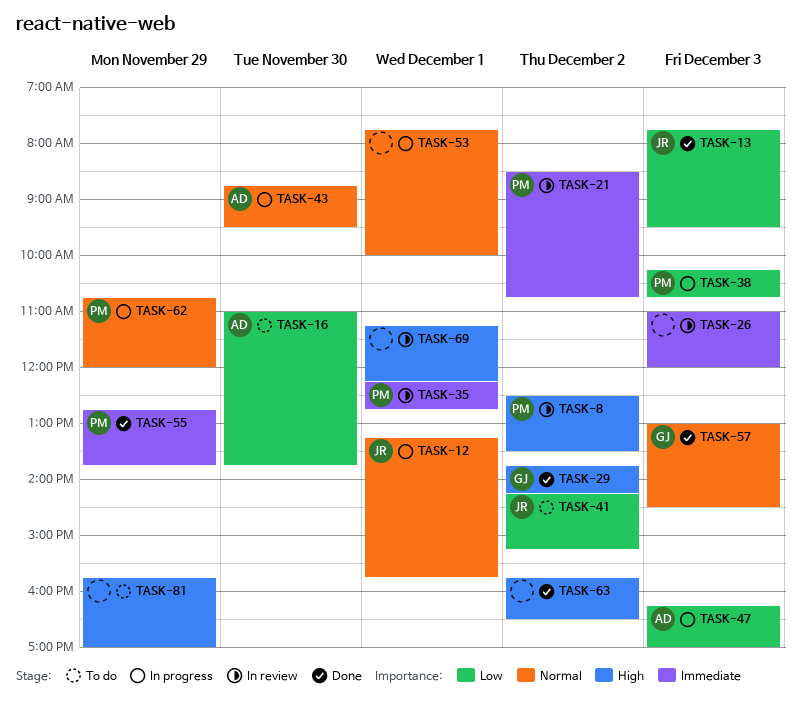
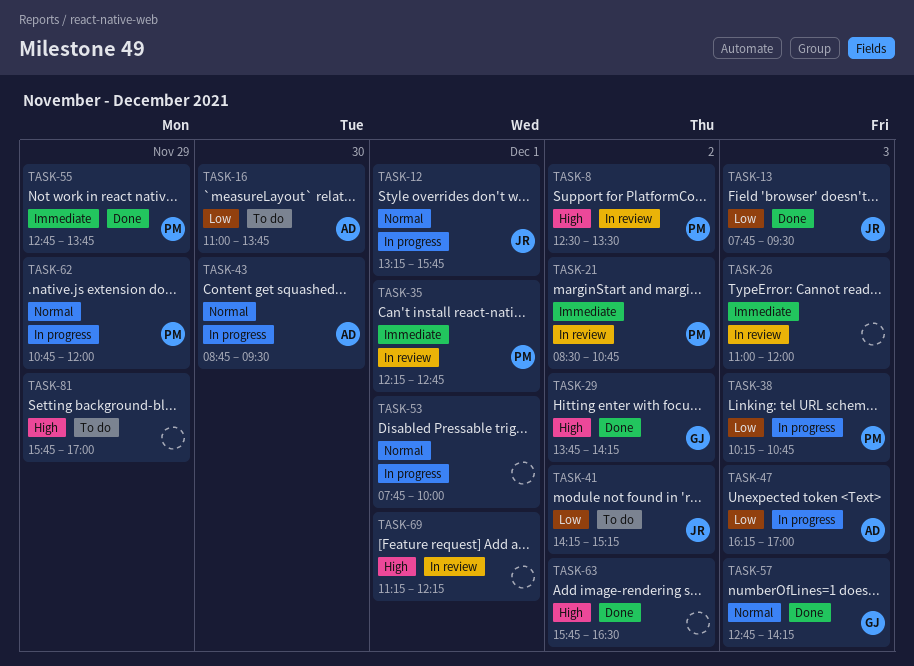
TASK-57, begins: 13:00 -> 12:45
TASK-57, ends: 14:30 -> 14:15

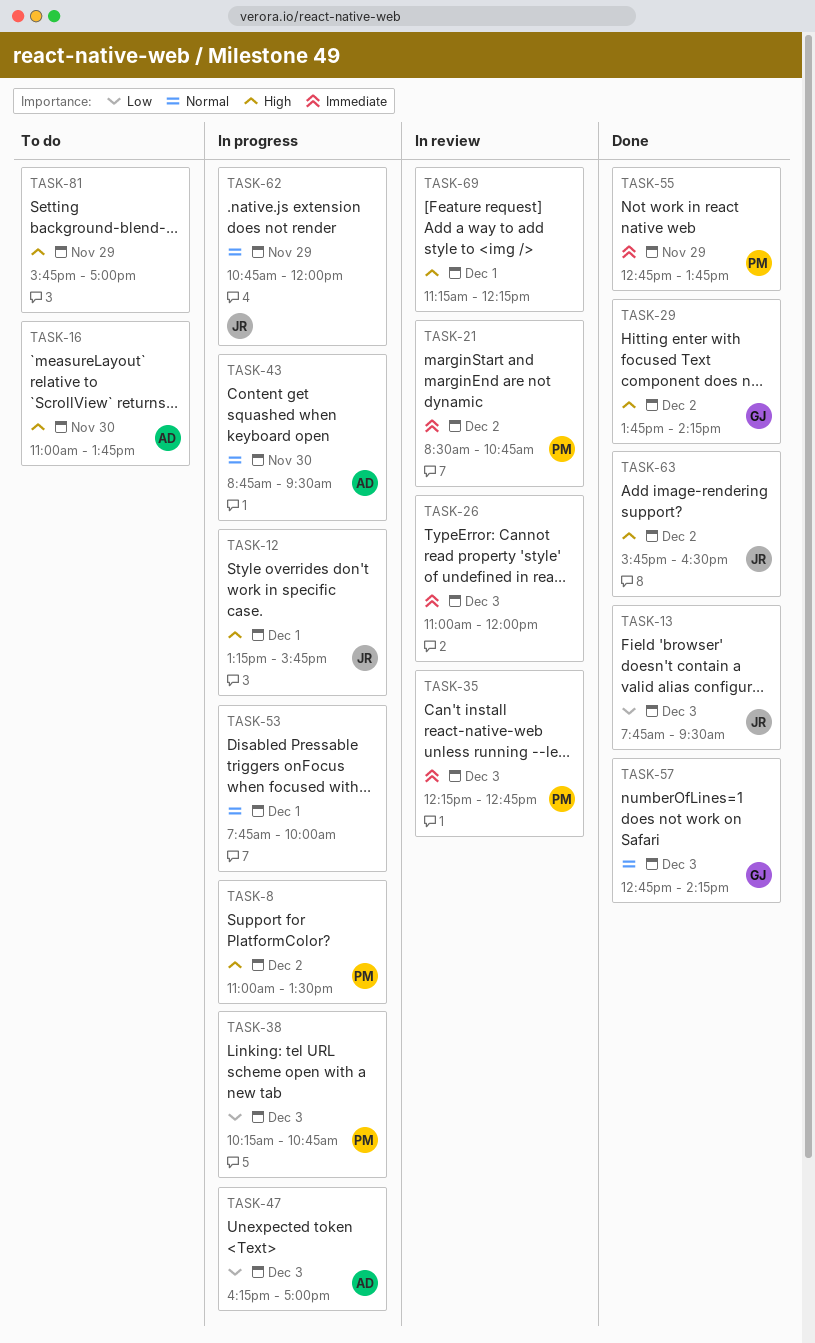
TASK-8, status: In review -> In progress
TASK-8, begins: 12:30 -> 11:00
TASK-12, priority: Normal -> High
TASK-16, priority: Low -> High
TASK-35, day: Dec 1 -> Dec 3
TASK-41: present -> none
TASK-62, owner: PM -> JR
TASK-63, owner: none -> JR

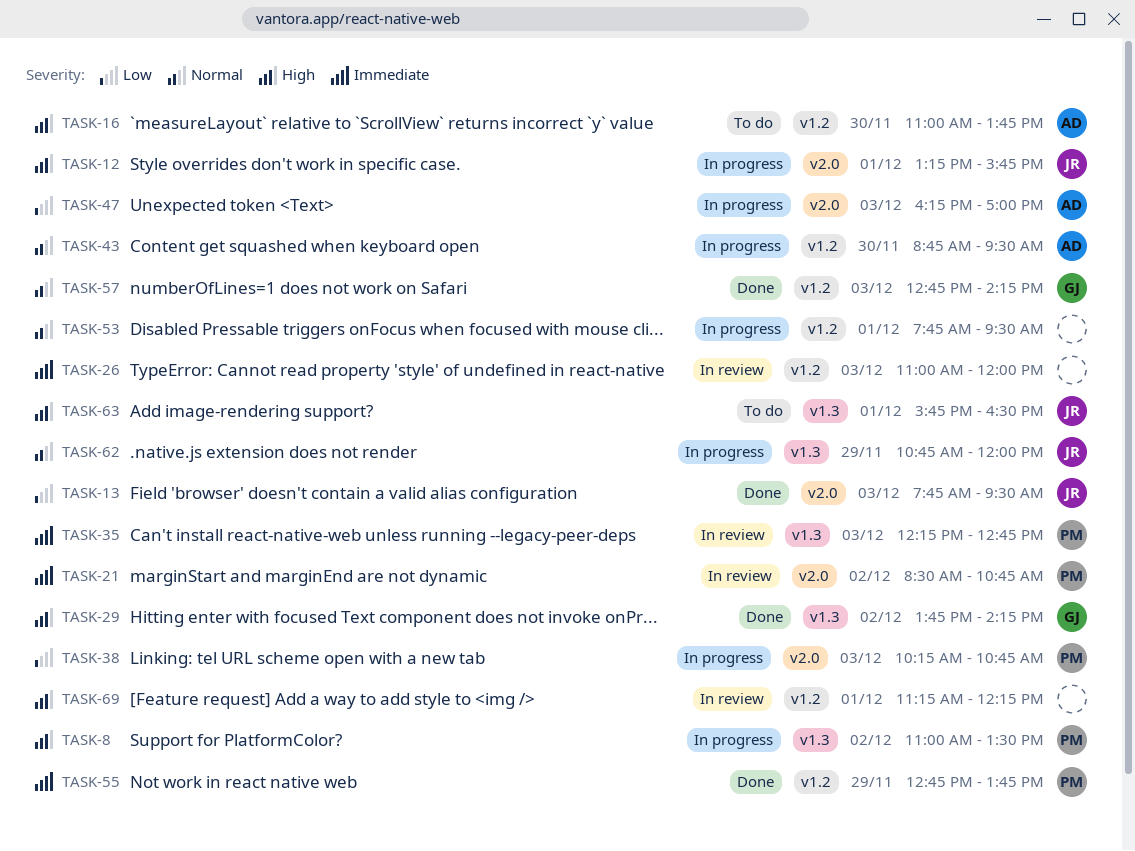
TASK-53, ends: 10:00 -> 09:30
TASK-63, status: Done -> To do
TASK-63, day: Dec 2 -> Dec 1
TASK-81: present -> none

